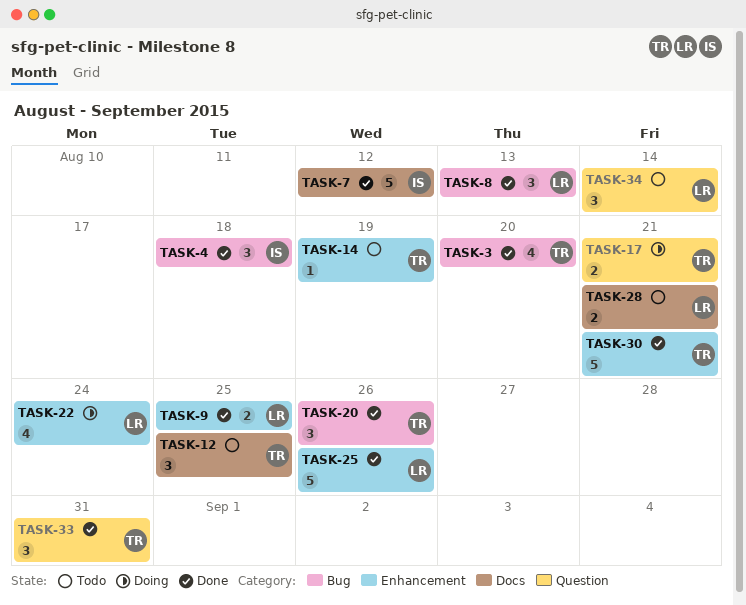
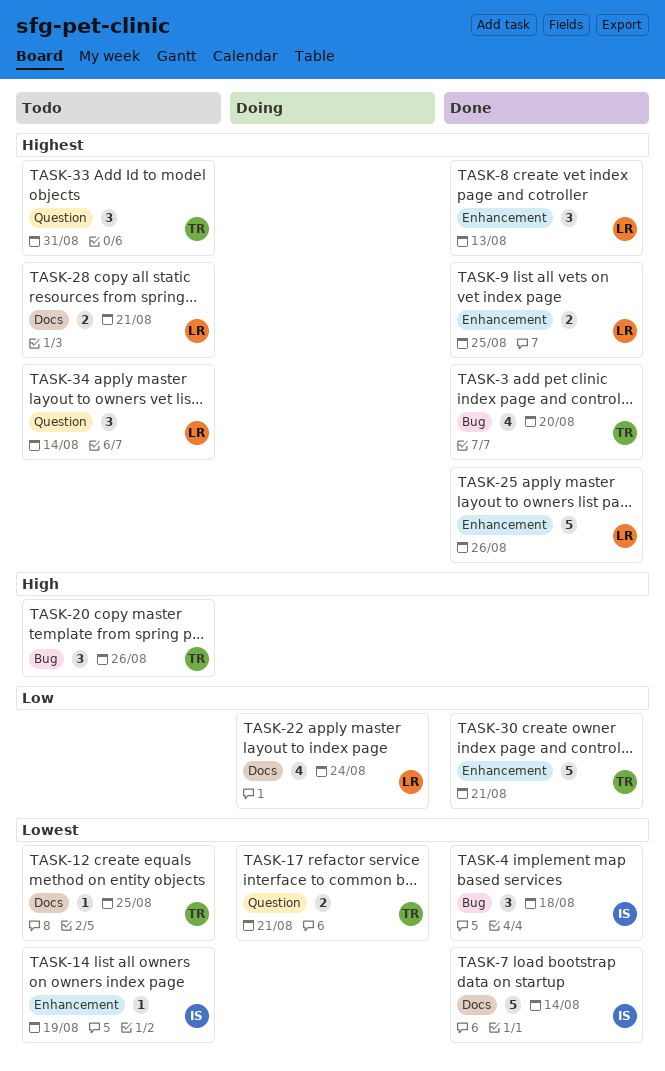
TASK-7, due: Aug 12 -> Aug 14
TASK-8, label: Bug -> Enhancement
TASK-12, estimate: 3 -> 1
TASK-14, owner: TR -> IS
TASK-20, status: Done -> Todo
TASK-22, label: Enhancement -> Docs
TASK-33, status: Done -> Todo

